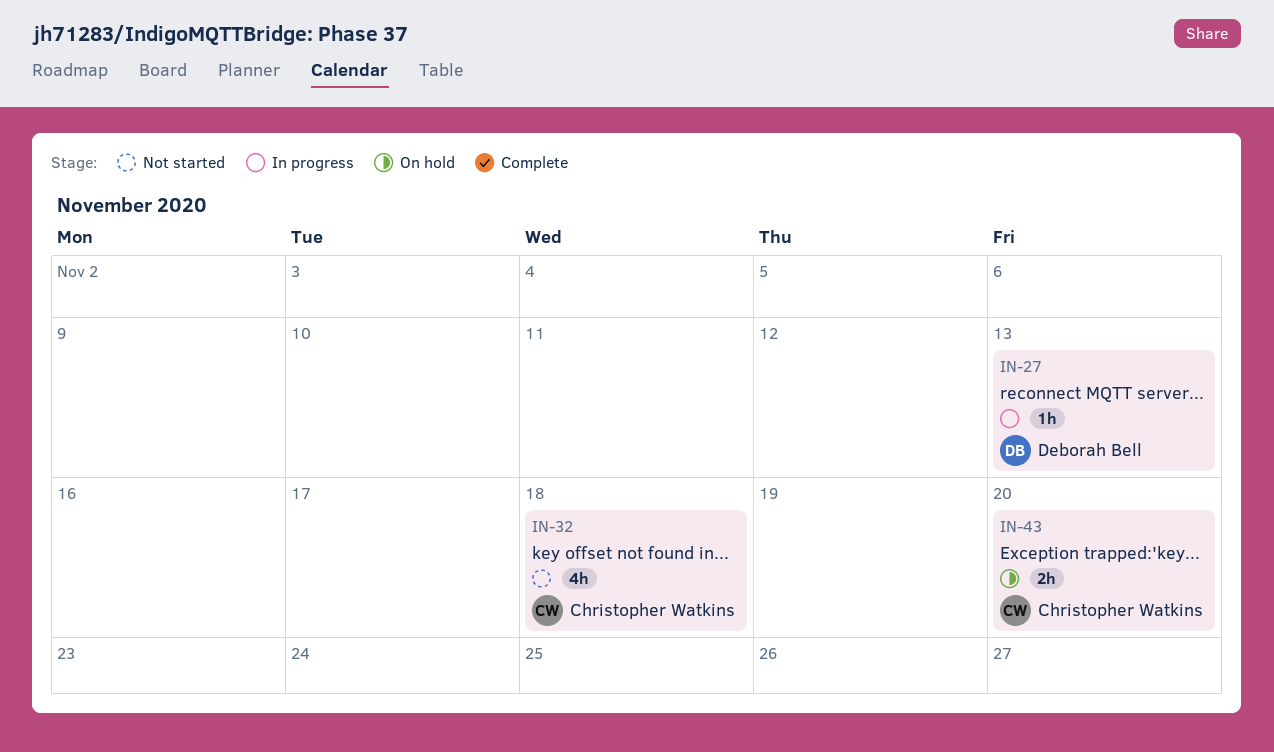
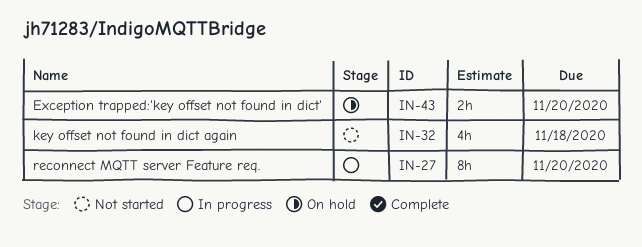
IN-27, estimate: 1h -> 8h
IN-27, due: Nov 13 -> Nov 20

